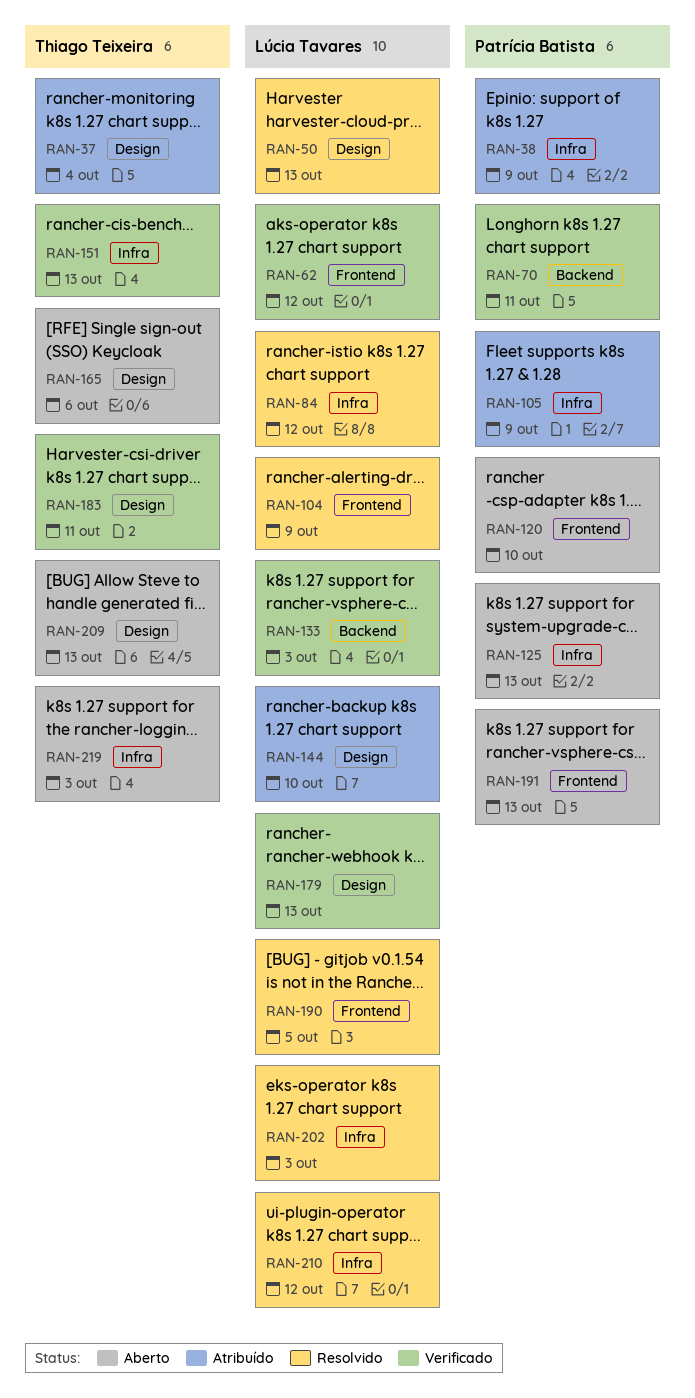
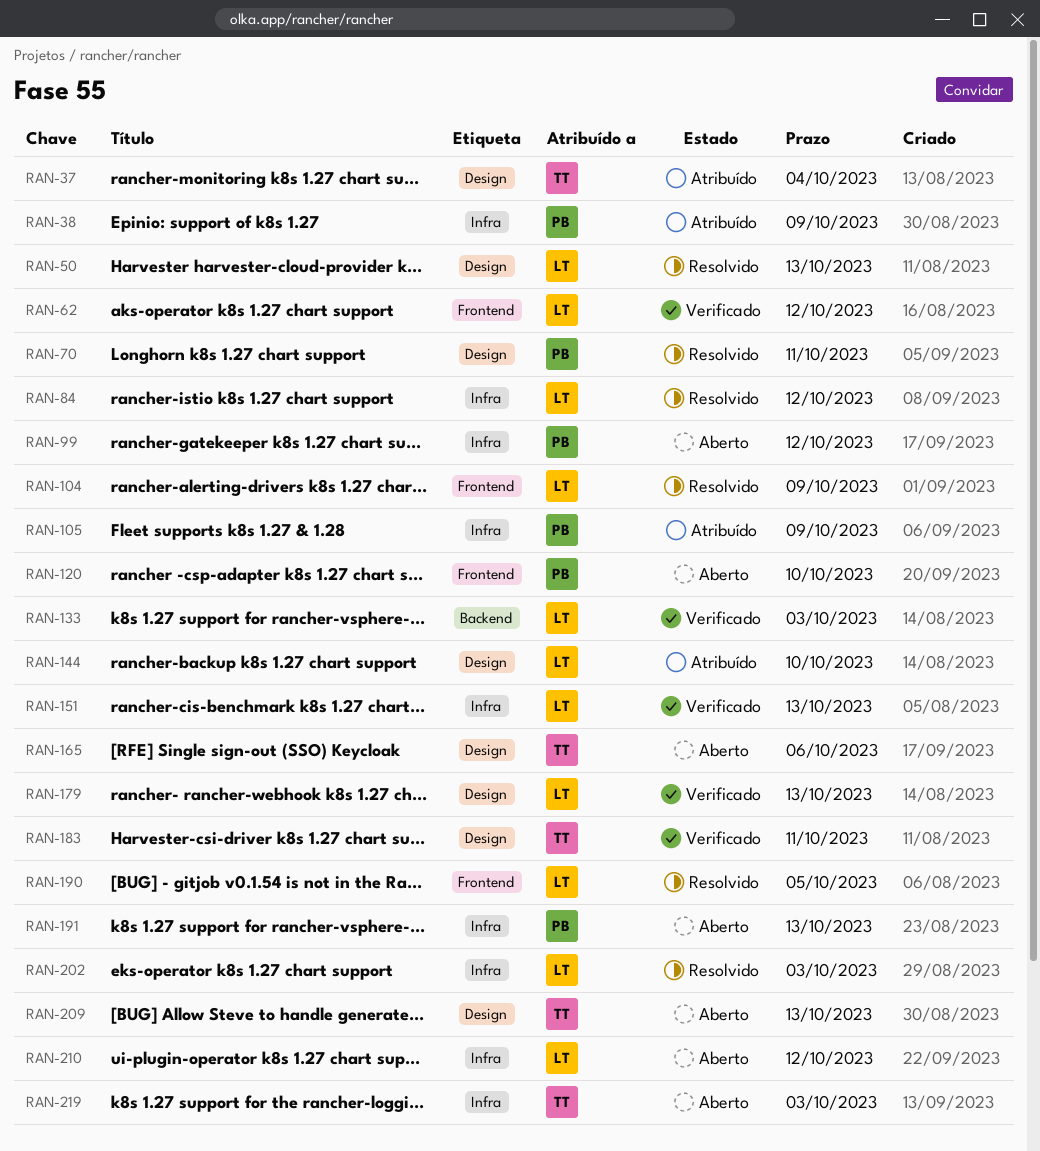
RAN-70, status: Verificado -> Resolvido
RAN-70, label: Backend -> Design
RAN-99: none -> present
RAN-125: present -> none
RAN-151, owner: Thiago Teixeira -> Lúcia Tavares
RAN-191, label: Frontend -> Infra
RAN-210, status: Resolvido -> Aberto

